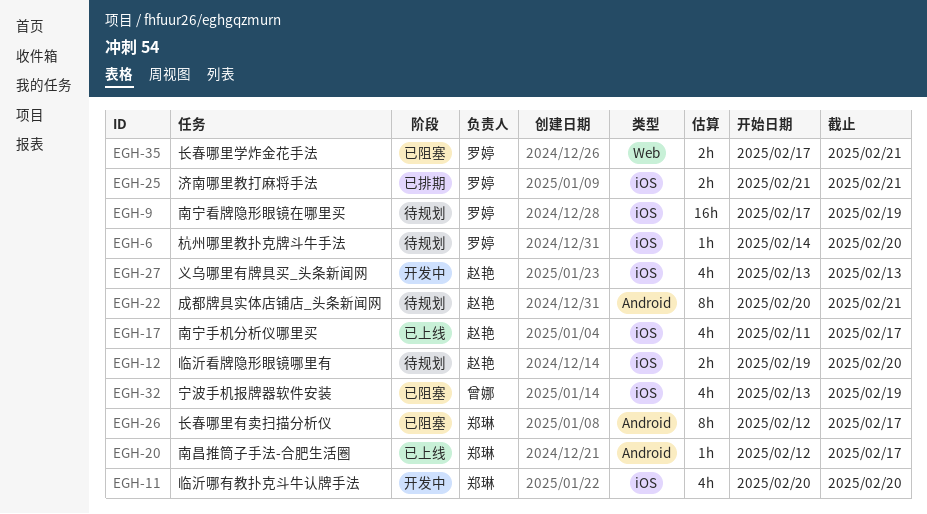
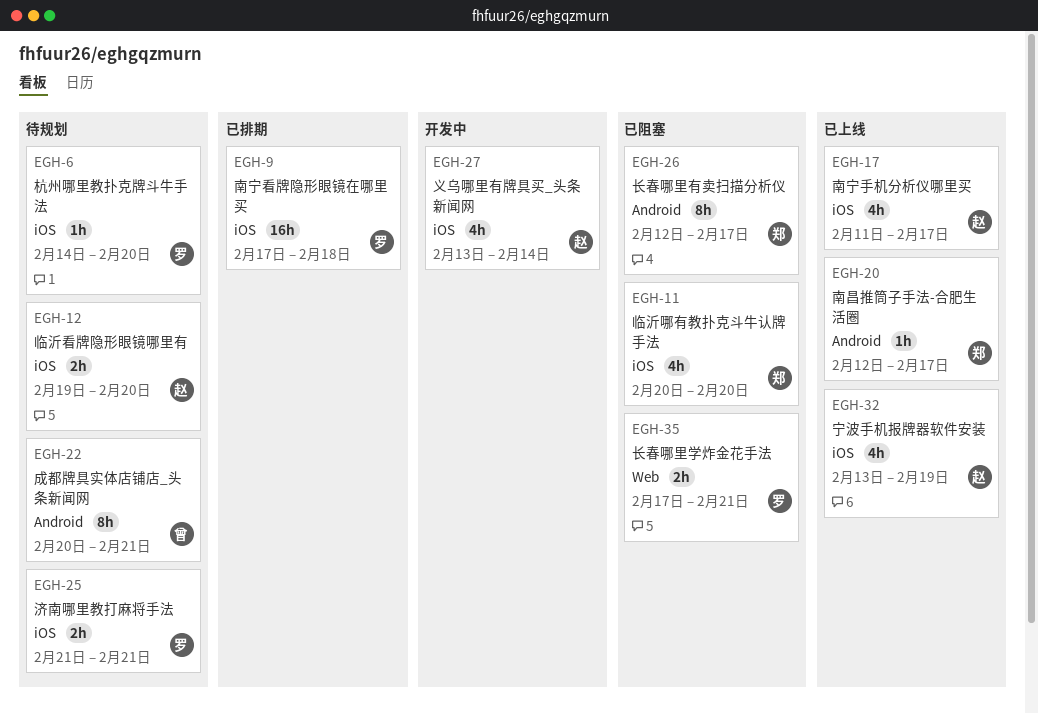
EGH-9, status: 待规划 -> 已排期
EGH-9, due: Feb 19 -> Feb 18
EGH-11, status: 开发中 -> 已阻塞
EGH-22, owner: 赵艳 -> 曾娜
EGH-25, status: 已排期 -> 待规划
EGH-27, due: Feb 13 -> Feb 14
EGH-32, status: 已阻塞 -> 已上线
EGH-32, owner: 曾娜 -> 赵艳

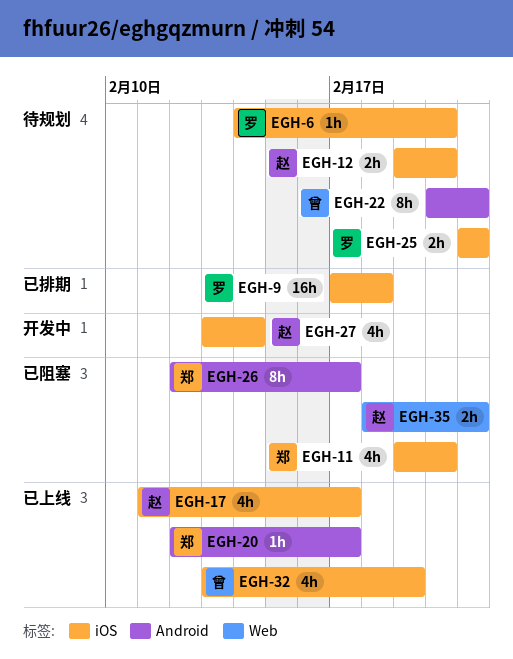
EGH-11, start: Feb 20 -> Feb 19
EGH-32, owner: 赵 -> 曾
EGH-35, owner: 罗 -> 赵
EGH-35, start: Feb 17 -> Feb 18

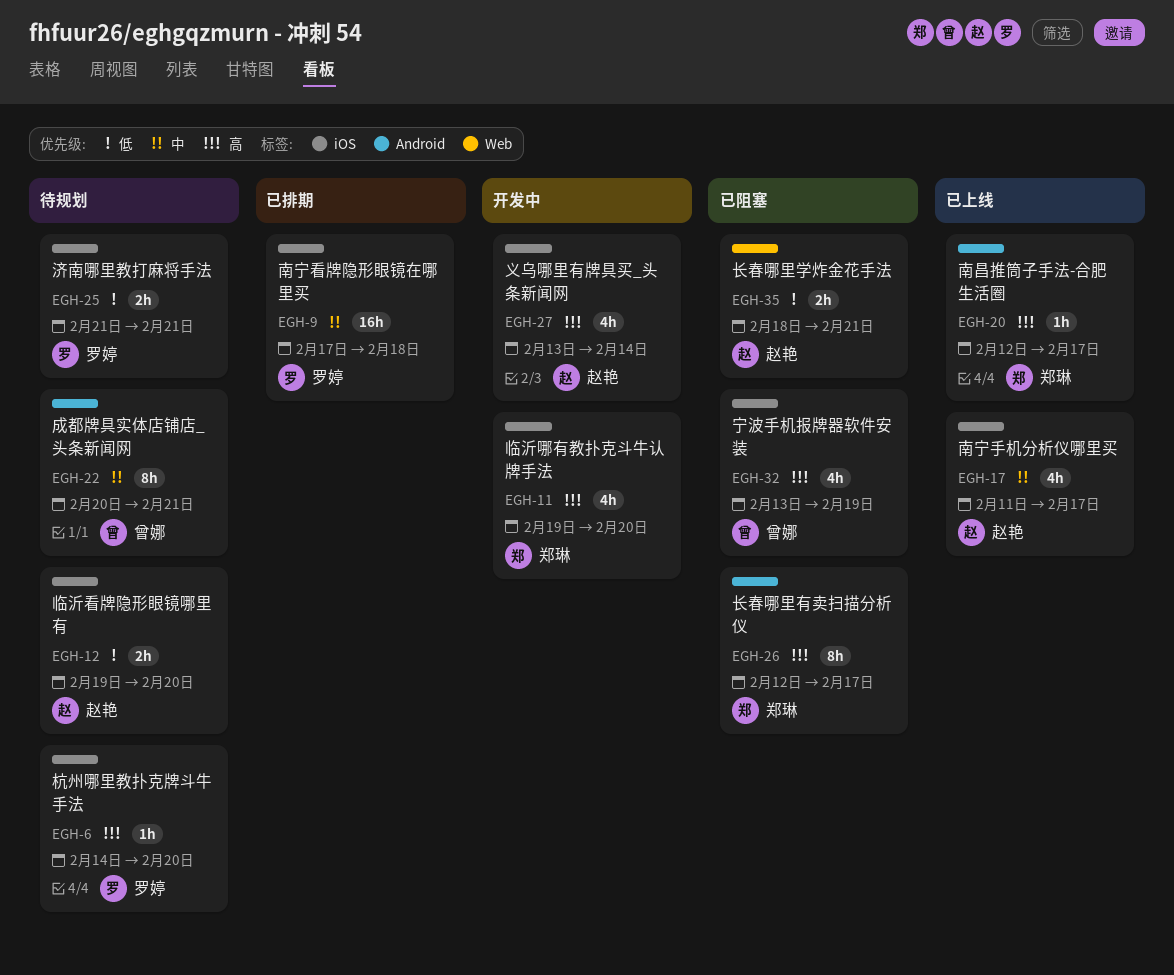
EGH-11, status: 已阻塞 -> 开发中
EGH-32, status: 已上线 -> 已阻塞

